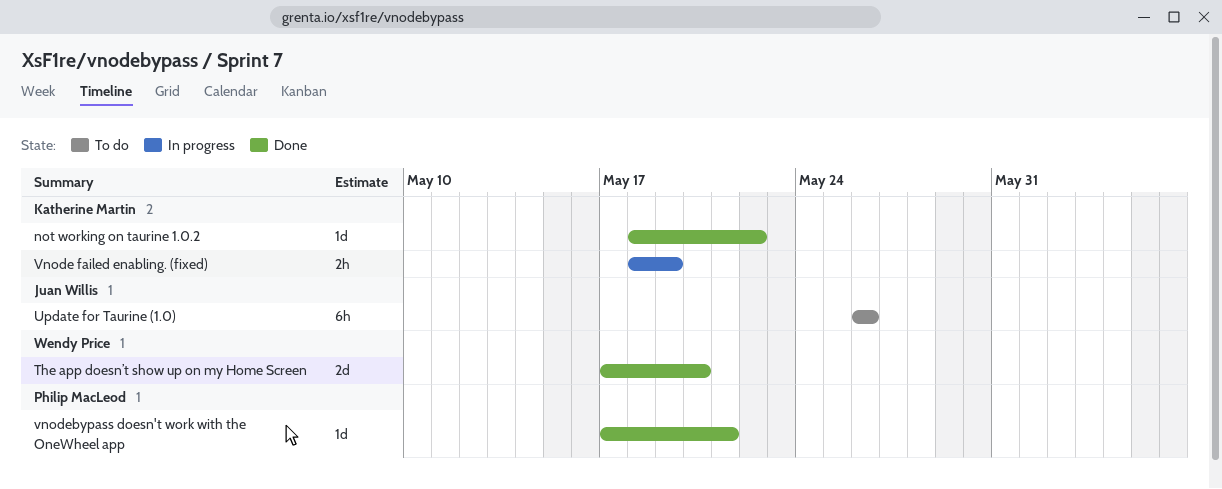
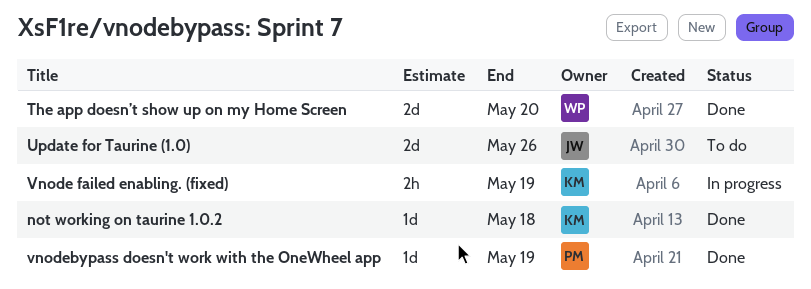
not working on taurine 1.0.2, due: May 22 -> May 18
Update for Taurine (1.0), estimate: 6h -> 2d
vnodebypass doesn't work with the OneWheel app, due: May 21 -> May 19

